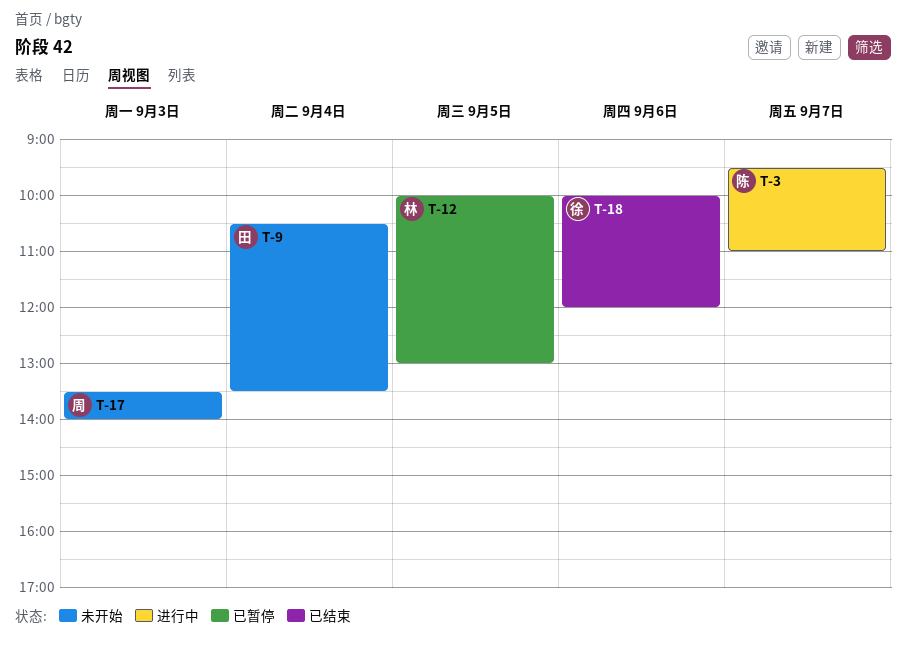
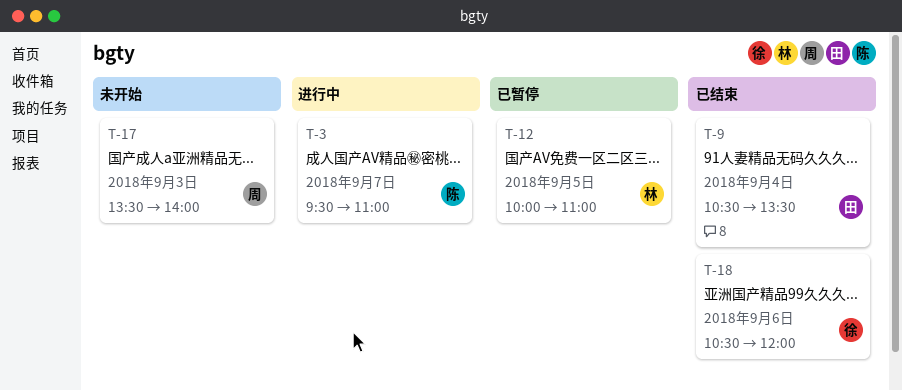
T-9, status: 未开始 -> 已结束
T-12, ends: 13:00 -> 11:00
T-18, begins: 10:00 -> 10:30

